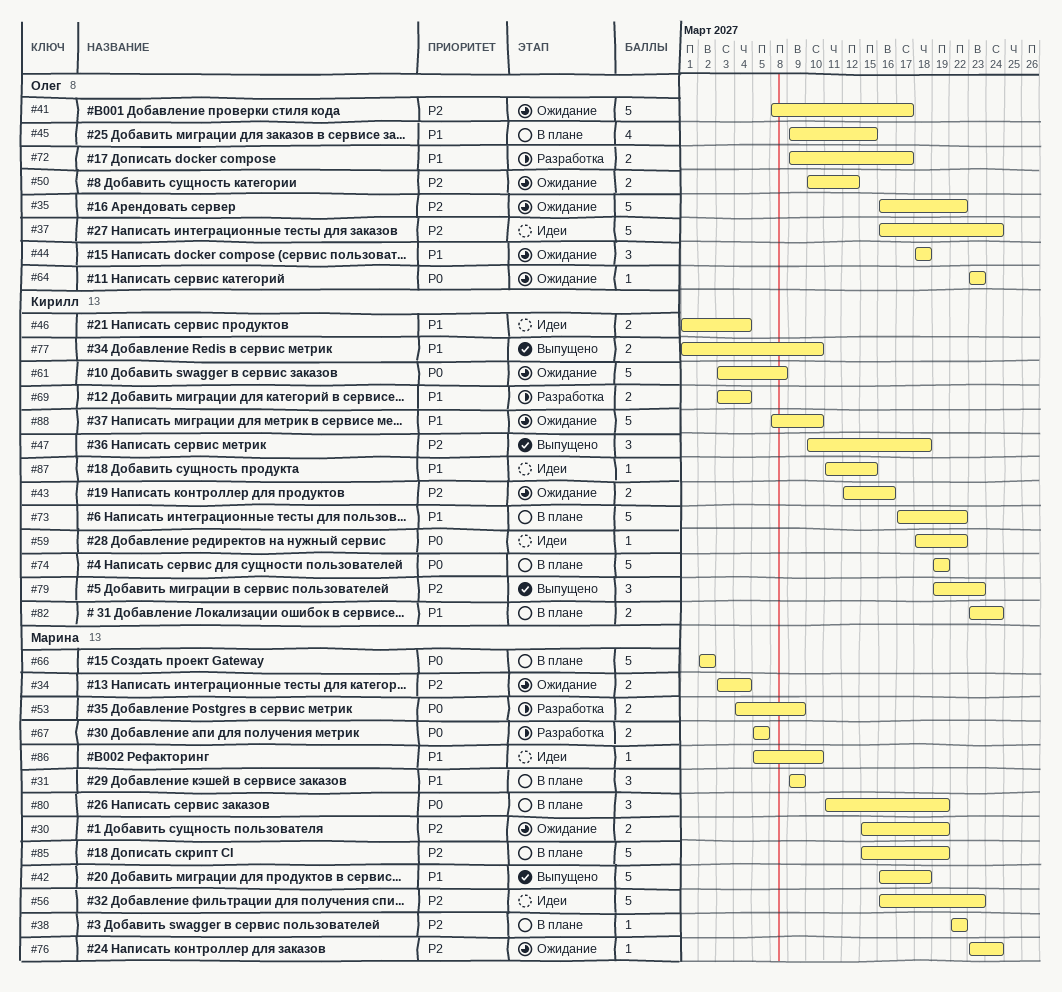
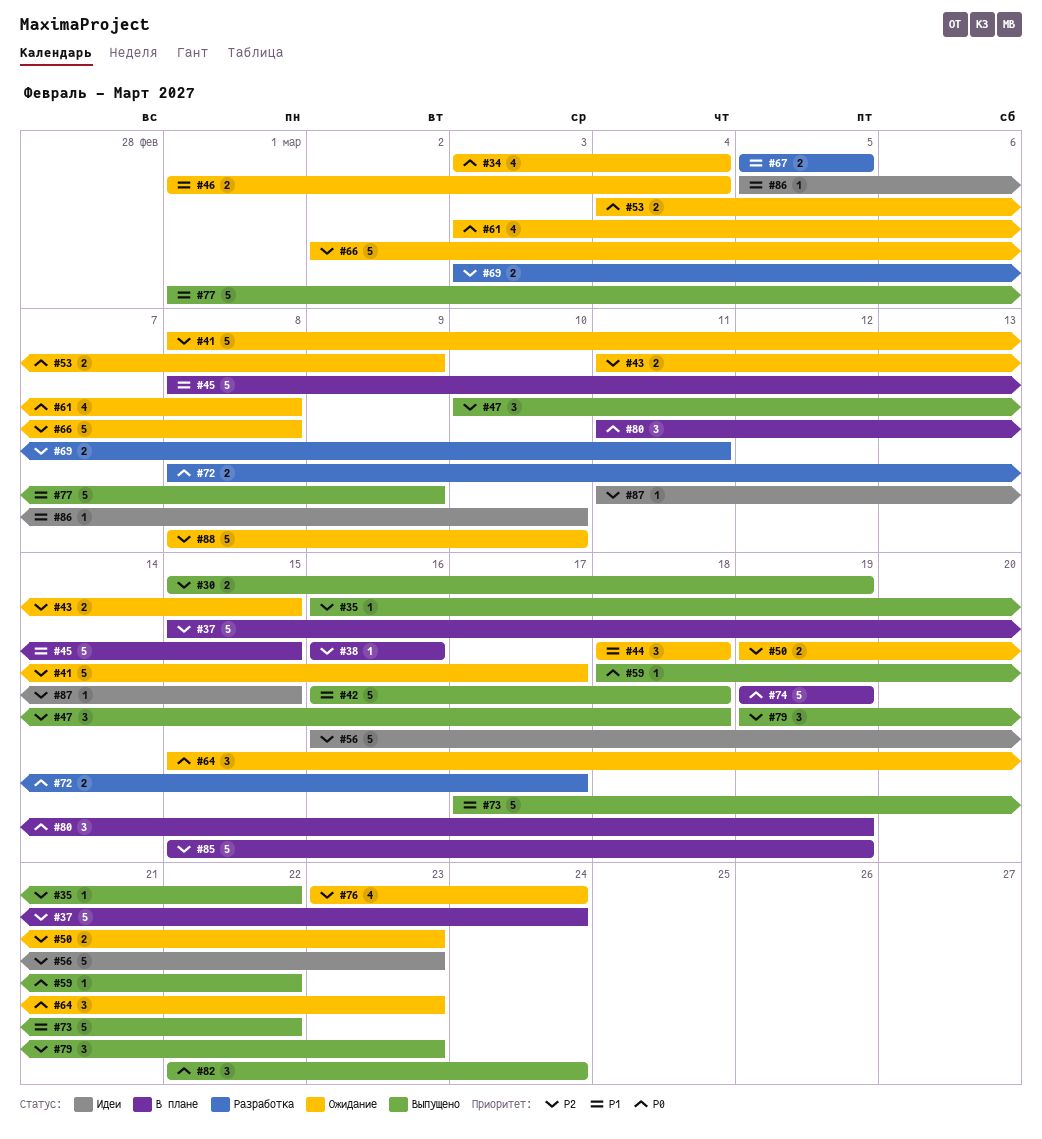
#30, status: Ожидание -> Выпущено
#31: present -> none
#34, priority: P2 -> P0
#34, estimate: 2 -> 4
#35, status: Ожидание -> Выпущено
#35, estimate: 5 -> 1
#37, status: Идеи -> В плане
#37, start: Mar 16 -> Mar 15
#38, start: Mar 22 -> Mar 16
#38, due: Mar 22 -> Mar 16
#43, start: Mar 12 -> Mar 11
#43, due: Mar 16 -> Mar 15
#45, estimate: 4 -> 5
#45, start: Mar 9 -> Mar 8
#46, status: Идеи -> Ожидание
#50, start: Mar 10 -> Mar 19
#50, due: Mar 12 -> Mar 23
#53, status: Разработка -> Ожидание
#59, status: Идеи -> Выпущено
#61, estimate: 5 -> 4
#64, estimate: 1 -> 3
#64, start: Mar 23 -> Mar 15
#66, status: В плане -> Ожидание
#66, priority: P0 -> P2
#66, due: Mar 2 -> Mar 8
#67, priority: P0 -> P1
#69, priority: P1 -> P2
#69, due: Mar 4 -> Mar 11
#72, priority: P1 -> P0
#72, start: Mar 9 -> Mar 8
#73, status: В плане -> Выпущено
#76, estimate: 1 -> 4
#77, estimate: 2 -> 5
#77, due: Mar 10 -> Mar 9
#82, status: В плане -> Выпущено
#82, priority: P1 -> P0
#82, estimate: 2 -> 3
#82, start: Mar 23 -> Mar 22
#87, priority: P1 -> P2
#88, priority: P1 -> P2

